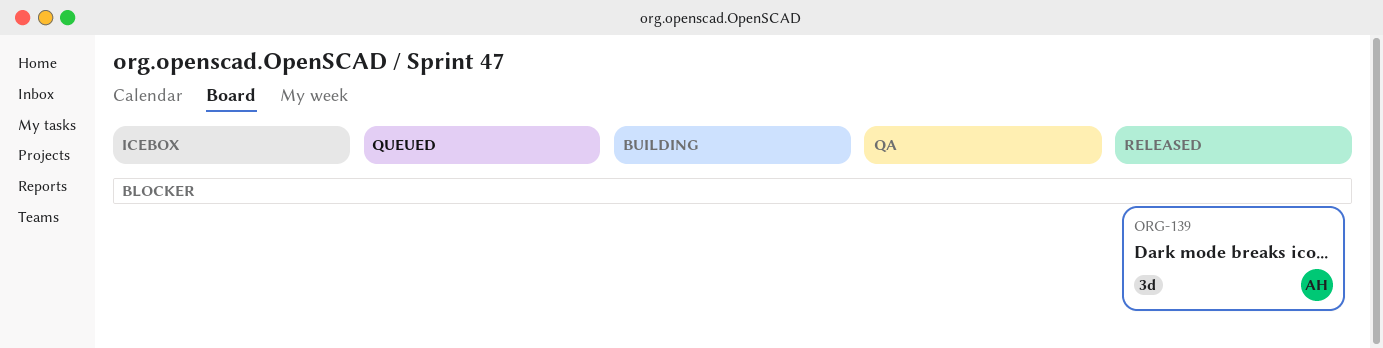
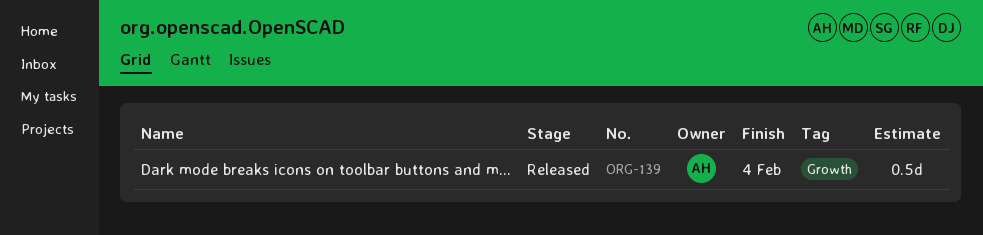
ORG-139, estimate: 3d -> 0.5d

